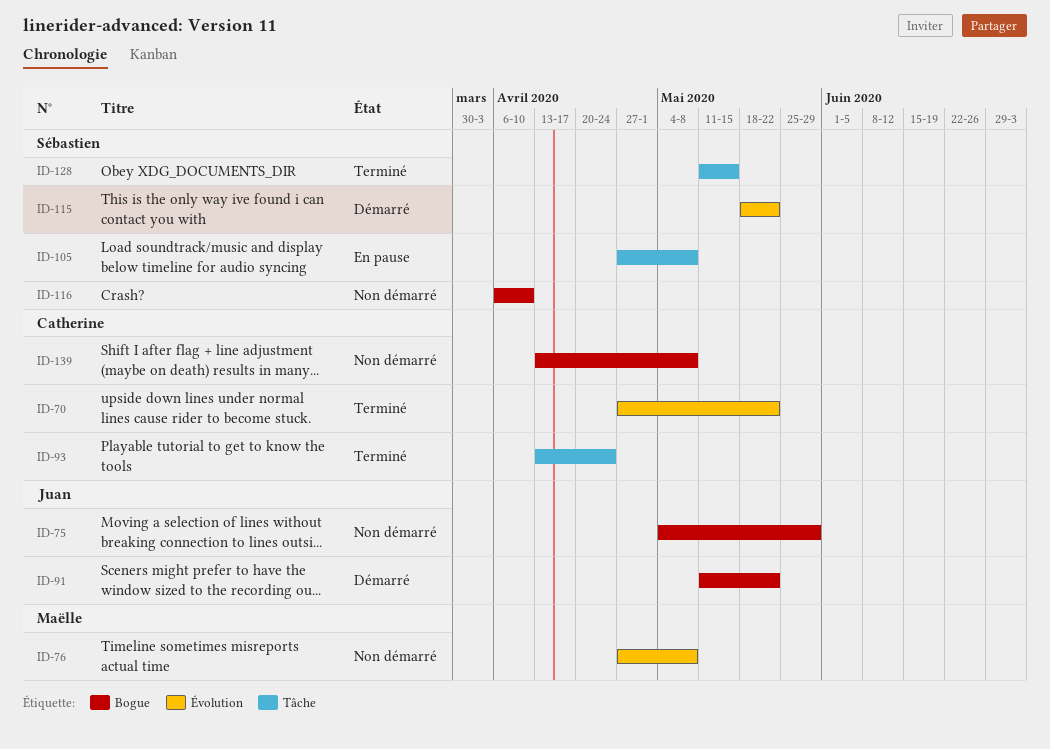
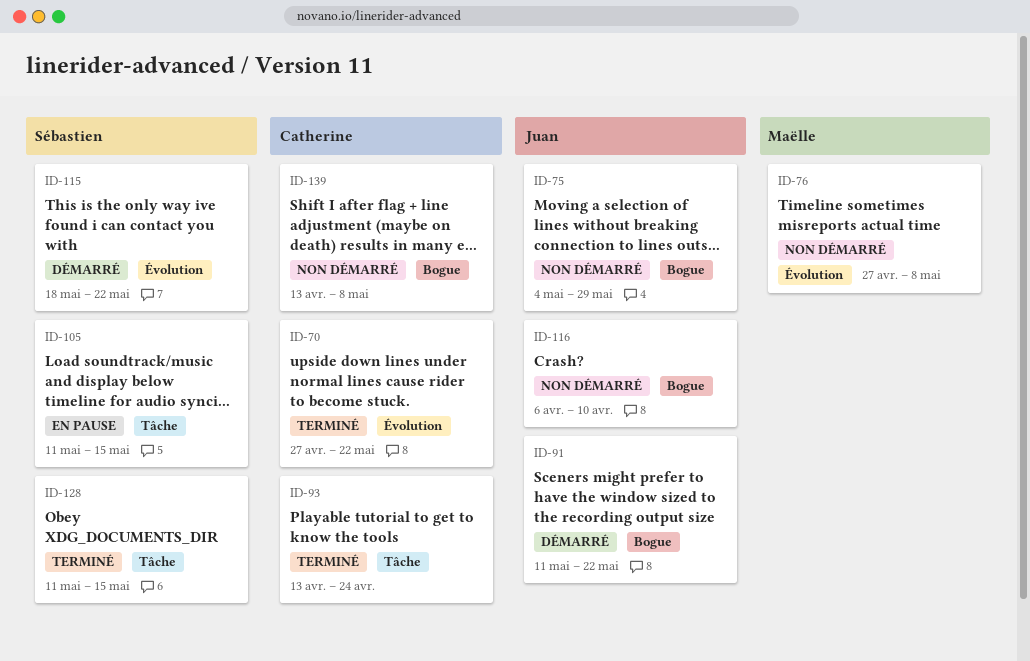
ID-105, start: Apr 27 -> May 11
ID-105, due: May 8 -> May 15
ID-116, owner: Sébastien -> Juan

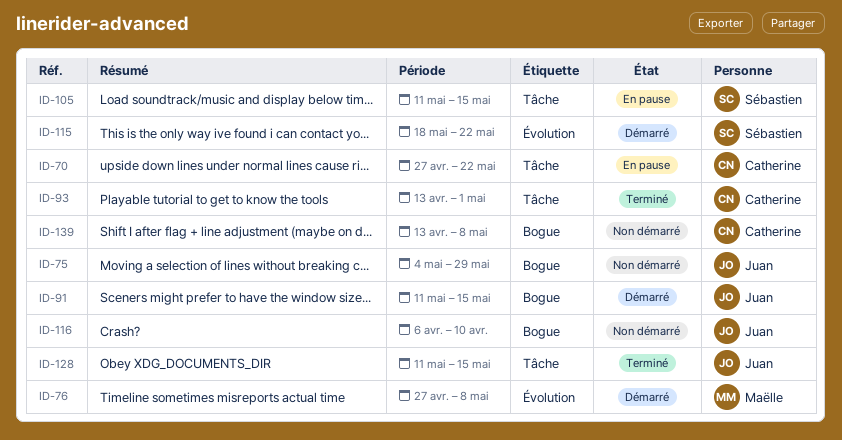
ID-70, status: Terminé -> En pause
ID-70, label: Évolution -> Tâche
ID-76, status: Non démarré -> Démarré
ID-91, due: May 22 -> May 15
ID-93, due: Apr 24 -> May 1
ID-128, owner: Sébastien -> Juan

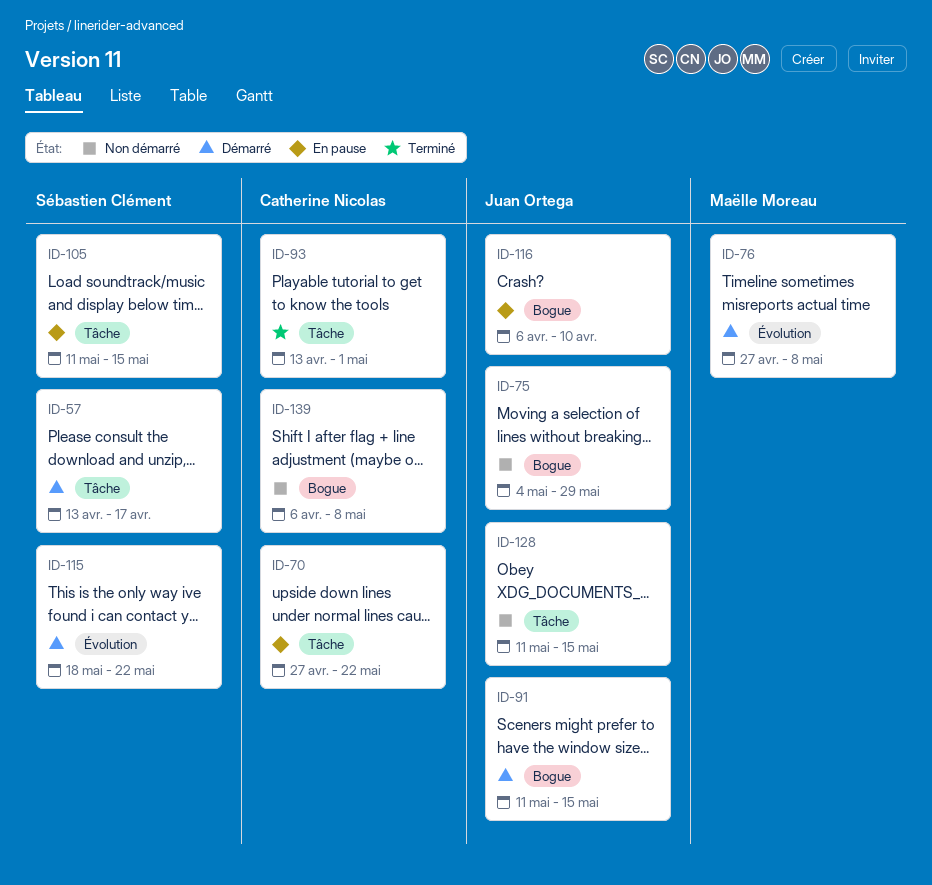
ID-57: none -> present
ID-116, status: Non démarré -> En pause
ID-128, status: Terminé -> Non démarré
ID-139, start: Apr 13 -> Apr 6

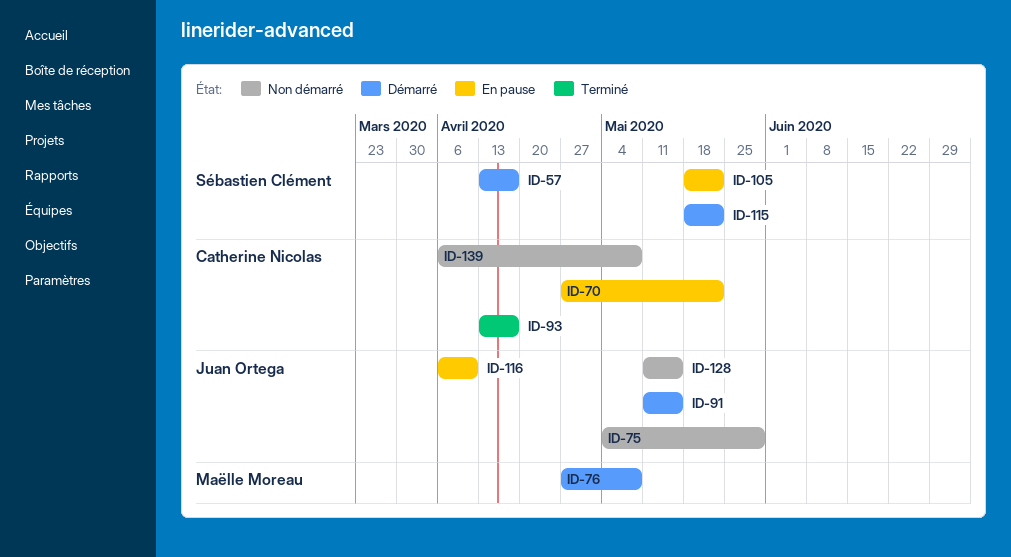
ID-93, due: May 1 -> Apr 17
ID-105, start: May 11 -> May 18
ID-105, due: May 15 -> May 22

